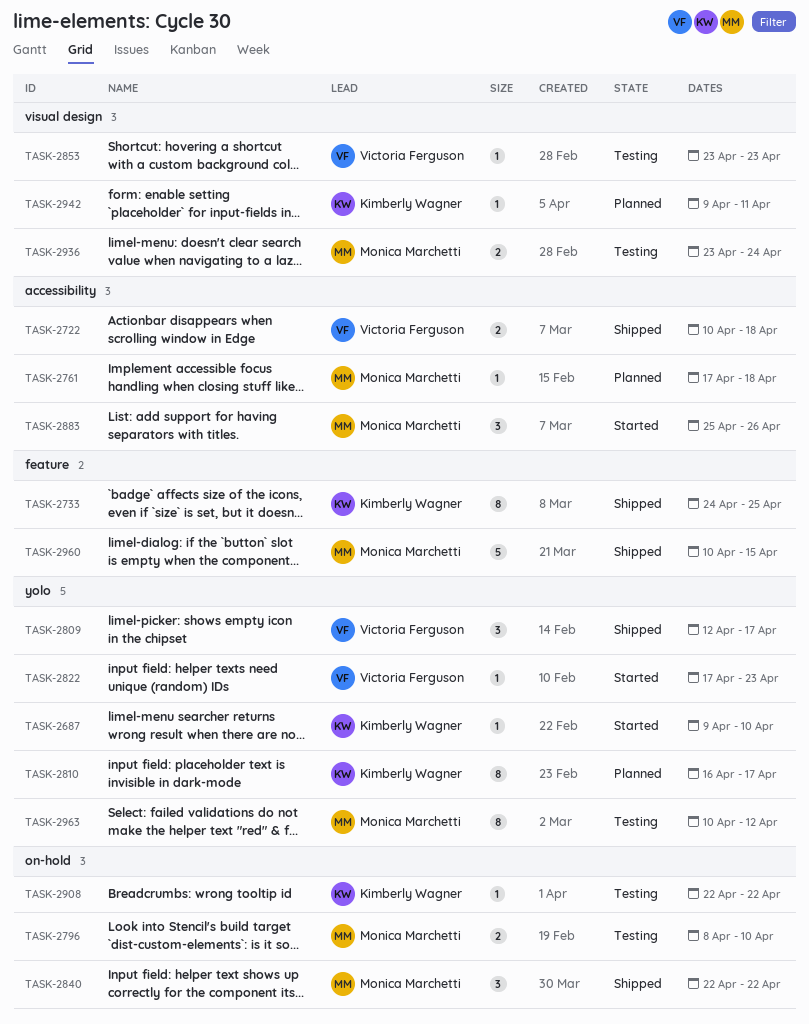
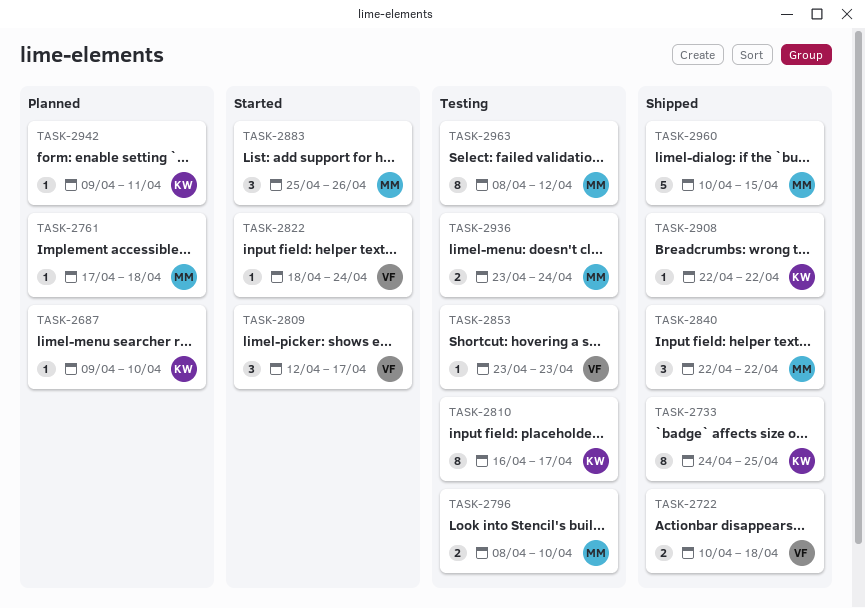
TASK-2687, status: Started -> Planned
TASK-2809, status: Shipped -> Started
TASK-2810, status: Planned -> Testing
TASK-2822, start: Apr 17 -> Apr 18
TASK-2822, due: Apr 23 -> Apr 24
TASK-2908, status: Testing -> Shipped
TASK-2963, start: Apr 10 -> Apr 8

